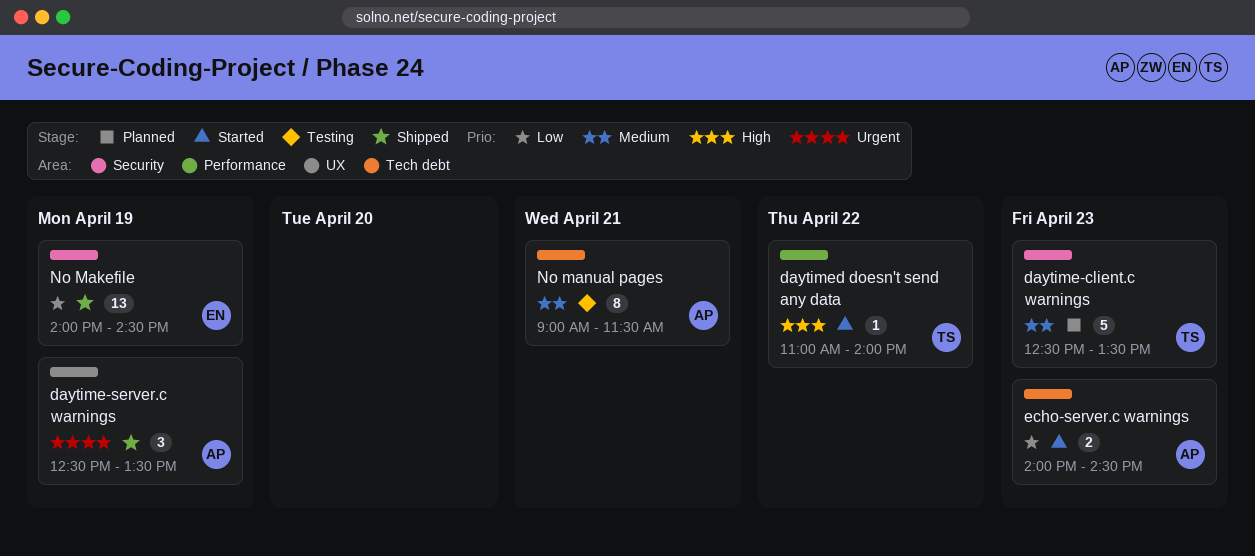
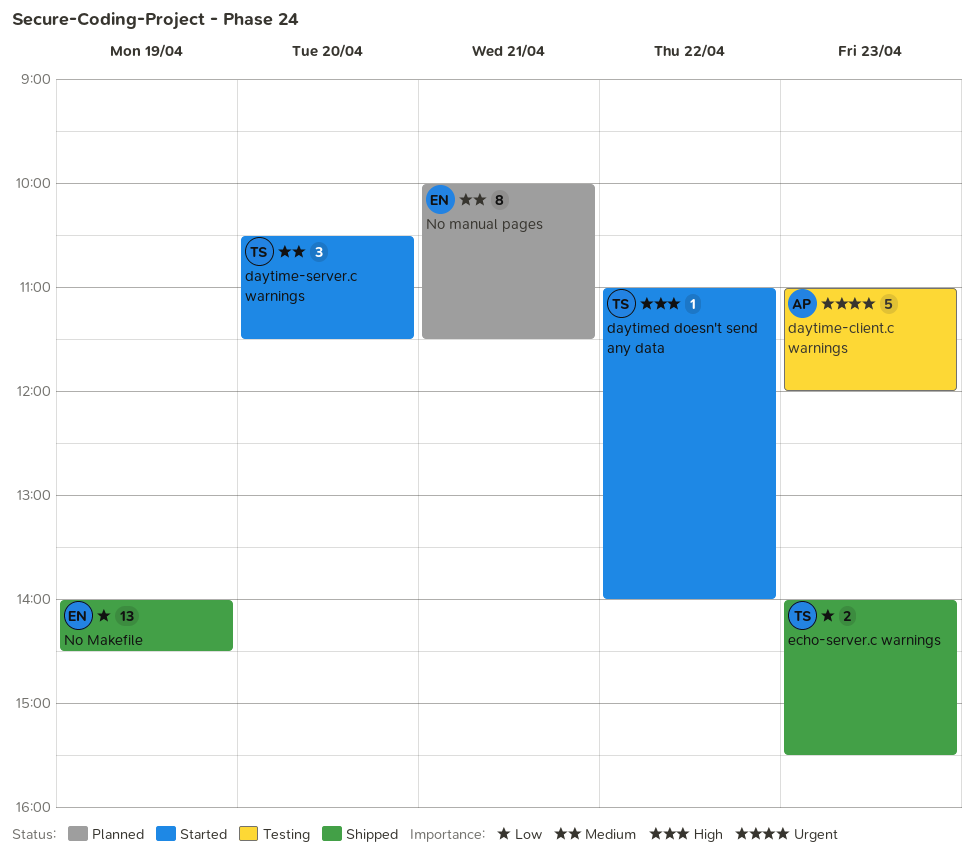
daytime-client.c warnings, status: Planned -> Testing
daytime-client.c warnings, owner: TS -> AP
daytime-client.c warnings, priority: Medium -> Urgent
daytime-client.c warnings, begins: 12:30 -> 11:00
daytime-client.c warnings, ends: 13:30 -> 12:00
daytime-server.c warnings, status: Shipped -> Started
daytime-server.c warnings, owner: AP -> TS
daytime-server.c warnings, priority: Urgent -> Medium
daytime-server.c warnings, day: Apr 19 -> Apr 20
daytime-server.c warnings, begins: 12:30 -> 10:30
daytime-server.c warnings, ends: 13:30 -> 11:30
echo-server.c warnings, status: Started -> Shipped
echo-server.c warnings, owner: AP -> TS
echo-server.c warnings, ends: 14:30 -> 15:30
No manual pages, status: Testing -> Planned
No manual pages, owner: AP -> EN
No manual pages, begins: 09:00 -> 10:00

